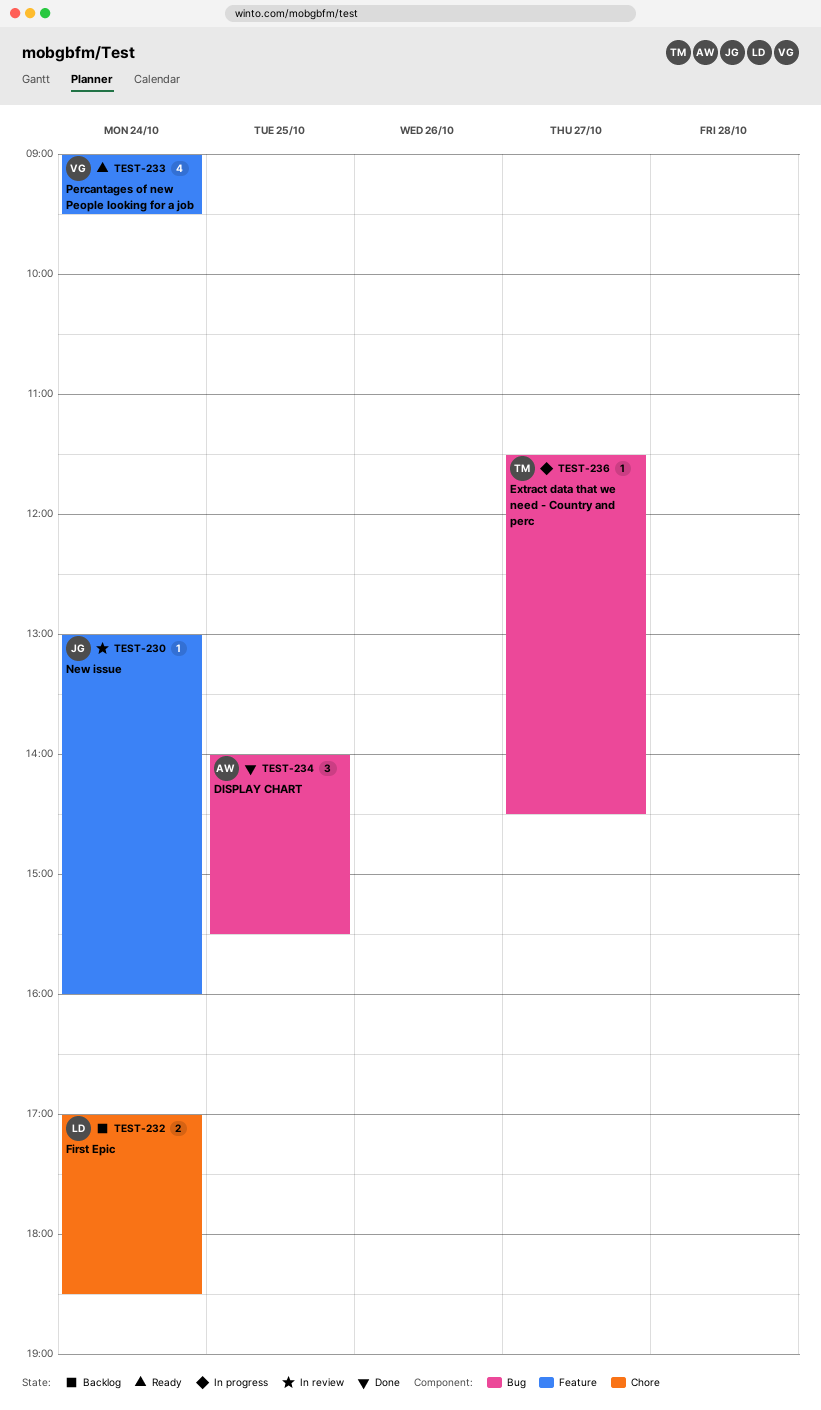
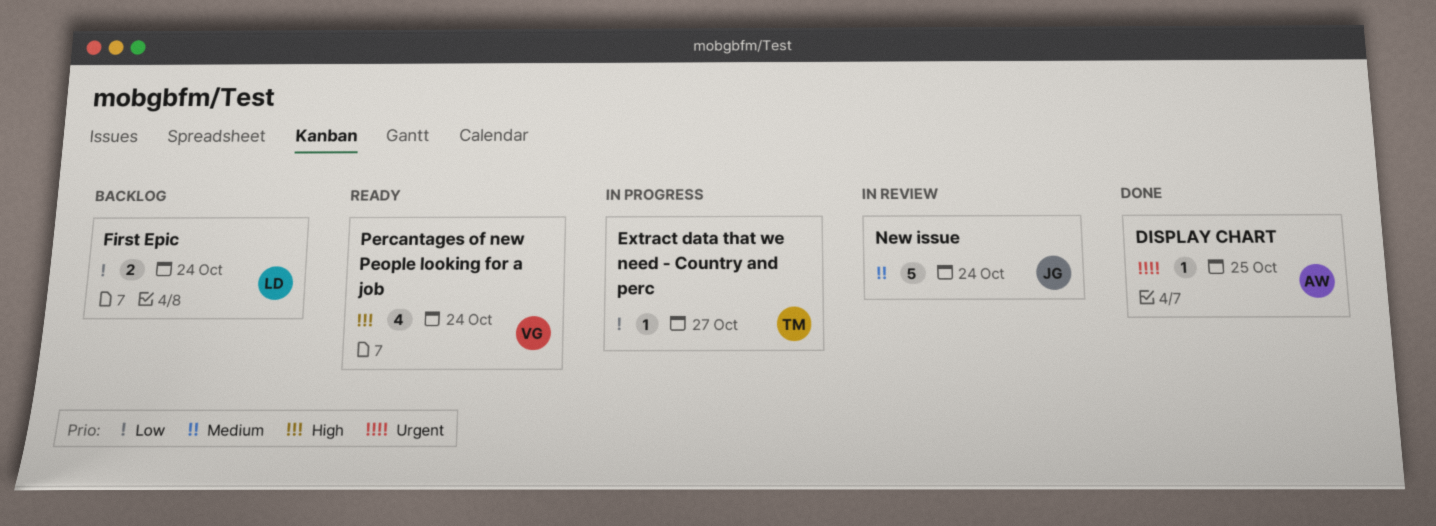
DISPLAY CHART, estimate: 3 -> 1
New issue, estimate: 1 -> 5

